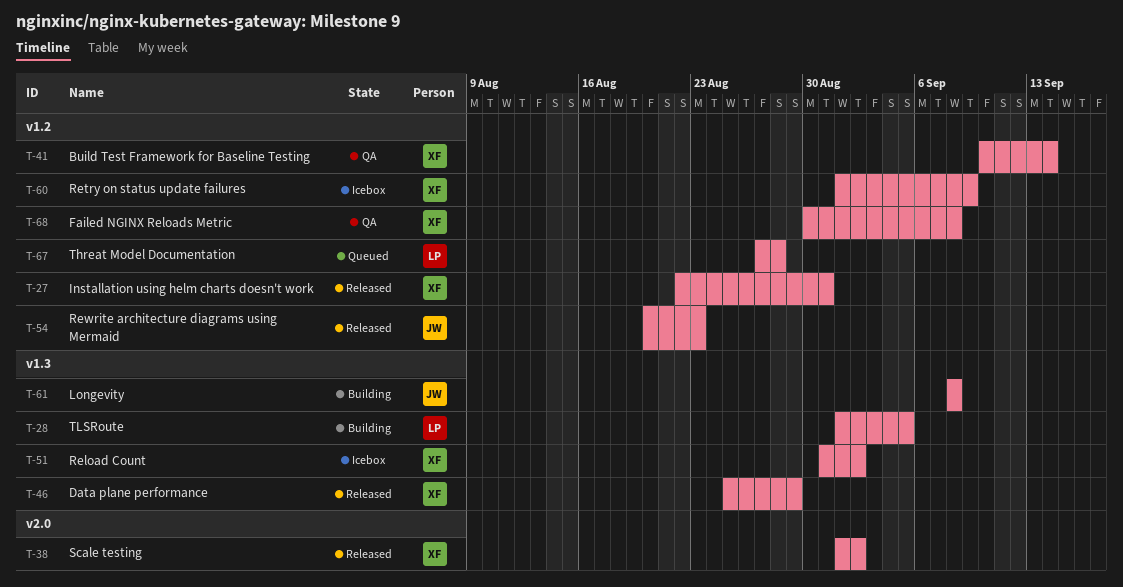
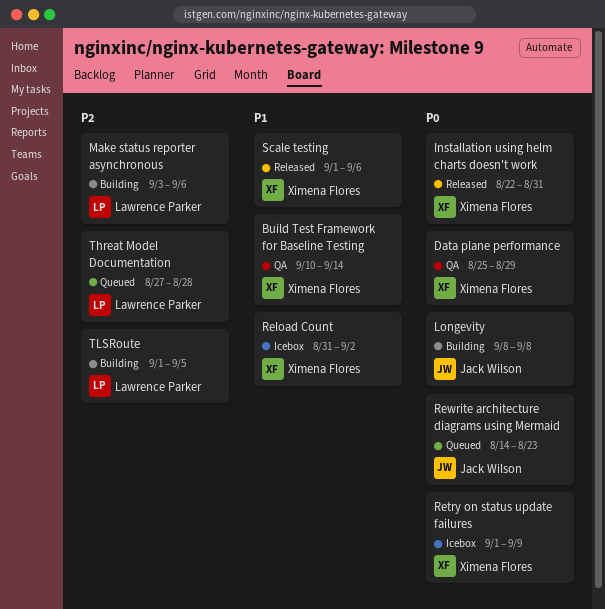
Data plane performance, status: Released -> QA
Failed NGINX Reloads Metric: present -> none
Make status reporter asynchronous: none -> present
Rewrite architecture diagrams using Mermaid, status: Released -> Queued
Rewrite architecture diagrams using Mermaid, start: Aug 20 -> Aug 14
Scale testing, due: Sep 2 -> Sep 6

